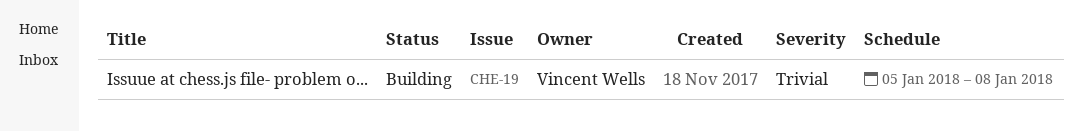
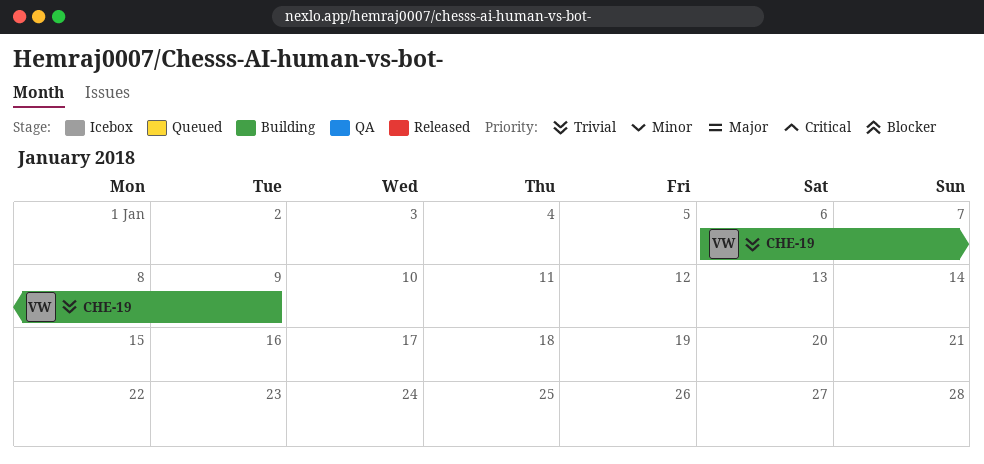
CHE-19, start: Jan 5 -> Jan 6
CHE-19, due: Jan 8 -> Jan 9

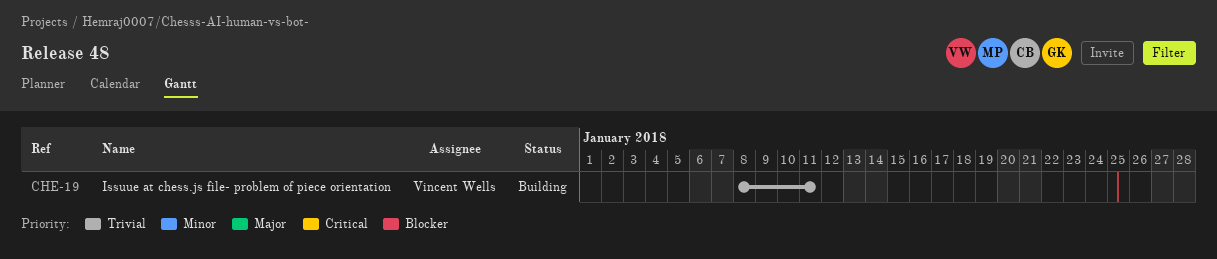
CHE-19, start: Jan 6 -> Jan 8
CHE-19, due: Jan 9 -> Jan 11

